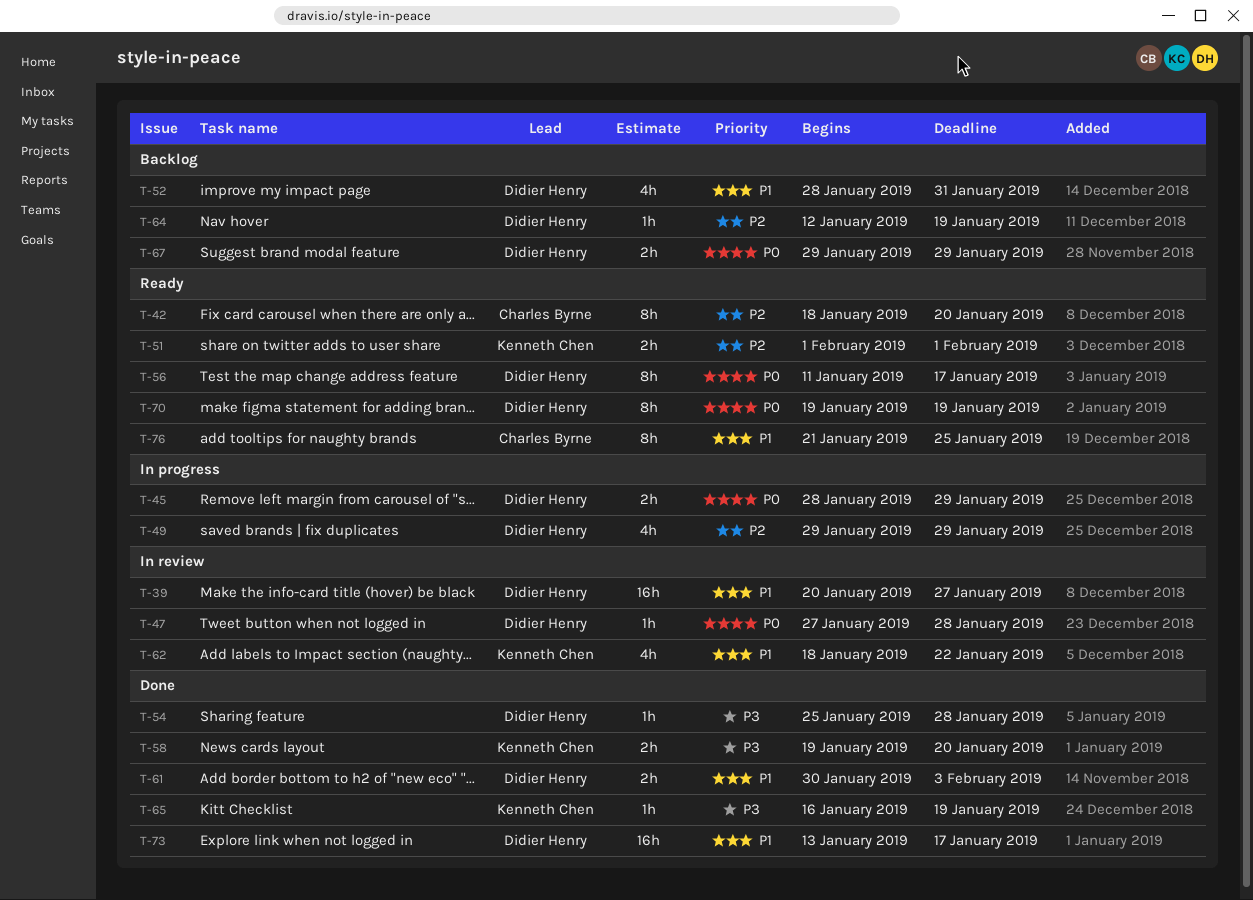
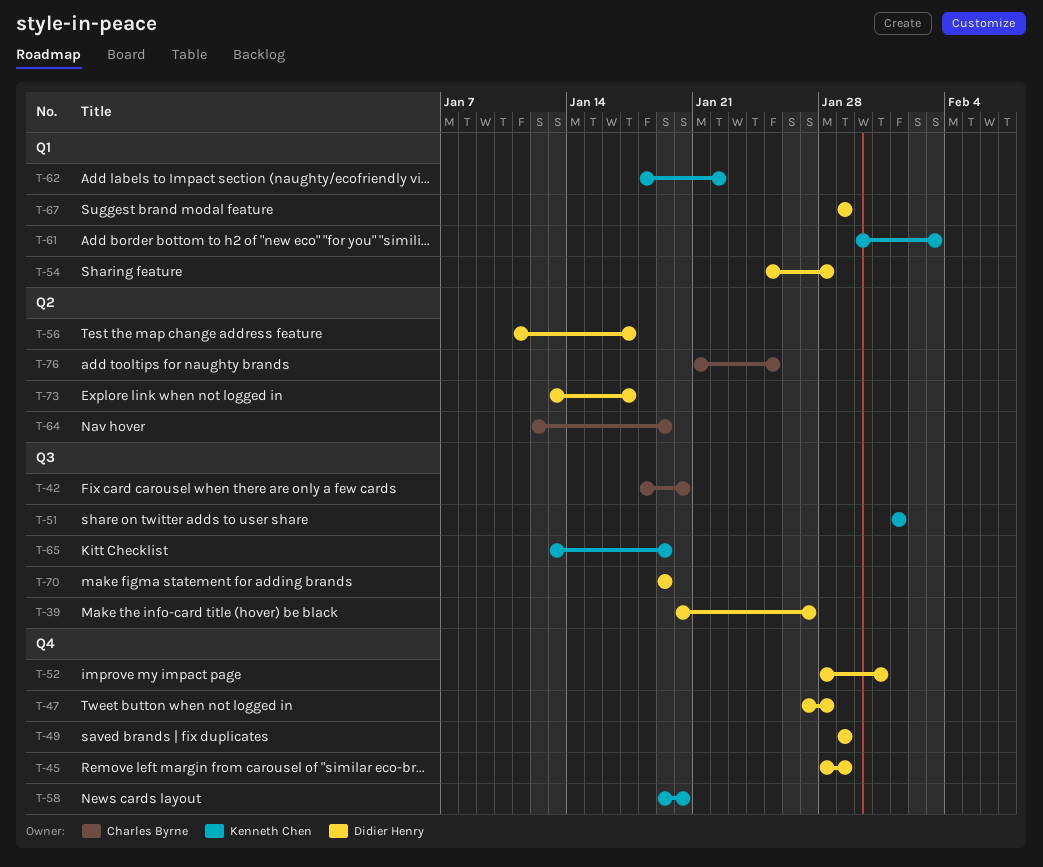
T-61, owner: Didier Henry -> Kenneth Chen
T-64, owner: Didier Henry -> Charles Byrne
T-65, start: Jan 16 -> Jan 13

